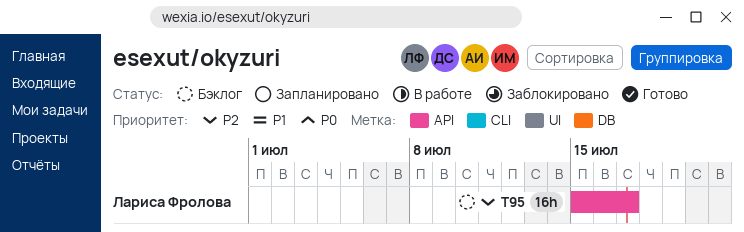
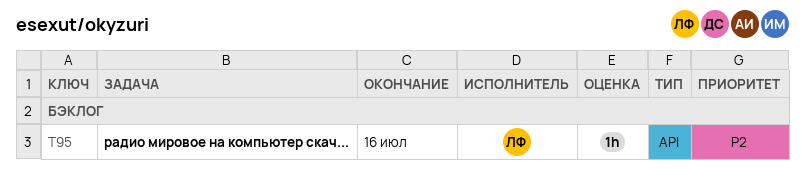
T95, estimate: 16h -> 1h
T95, due: Jul 17 -> Jul 16

